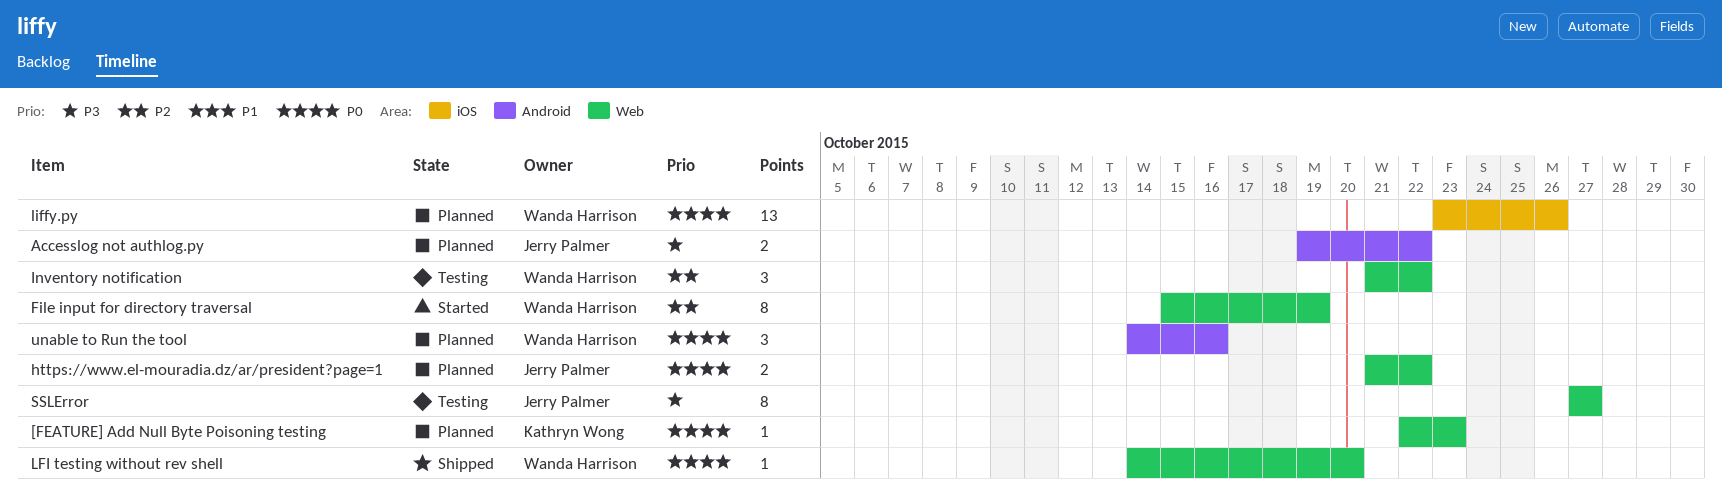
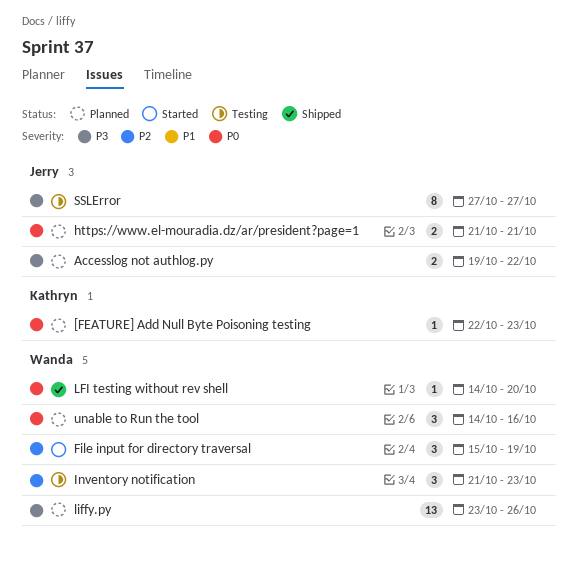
File input for directory traversal, estimate: 8 -> 3
https://www.el-mouradia.dz/ar/president?page=1, due: Oct 22 -> Oct 21
Inventory notification, due: Oct 22 -> Oct 23
liffy.py, priority: P0 -> P3

